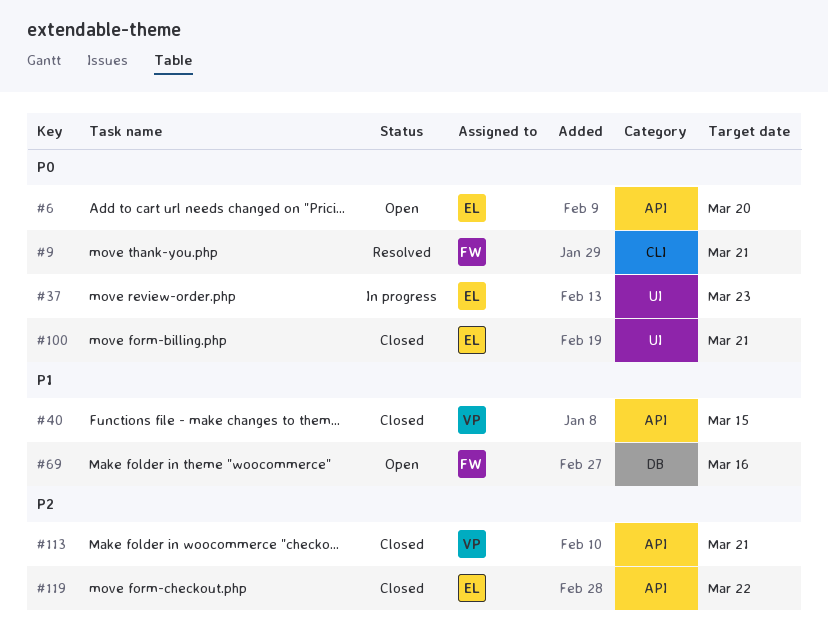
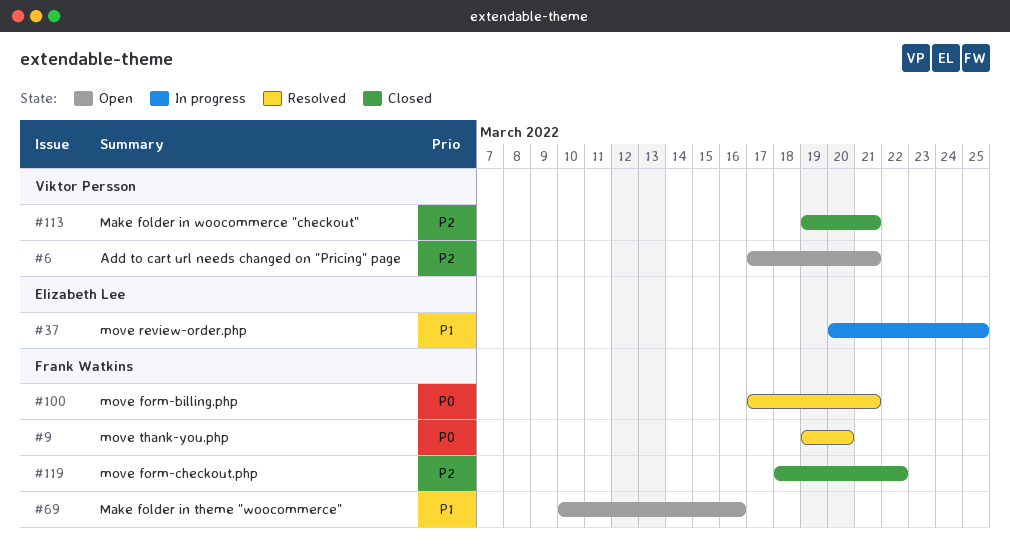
#6, owner: Elizabeth Lee -> Viktor Persson
#6, priority: P0 -> P2
#6, due: Mar 20 -> Mar 21
#9, due: Mar 21 -> Mar 20
#37, priority: P0 -> P1
#37, due: Mar 23 -> Mar 25
#40: present -> none
#100, status: Closed -> Resolved
#100, owner: Elizabeth Lee -> Frank Watkins
#119, owner: Elizabeth Lee -> Frank Watkins

